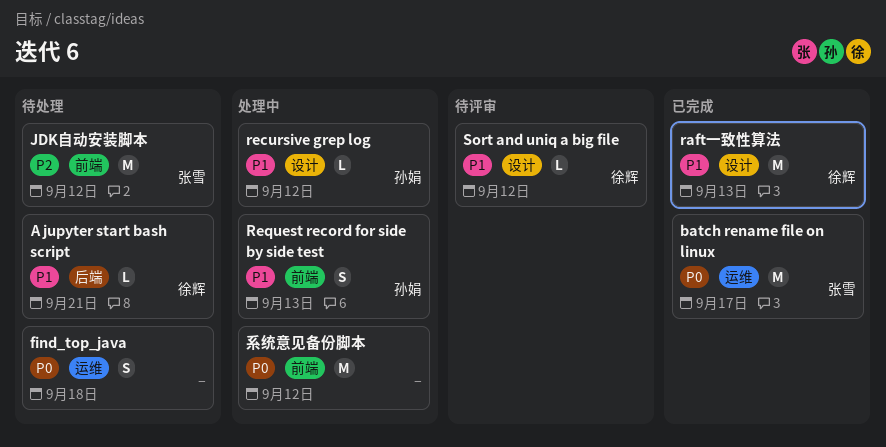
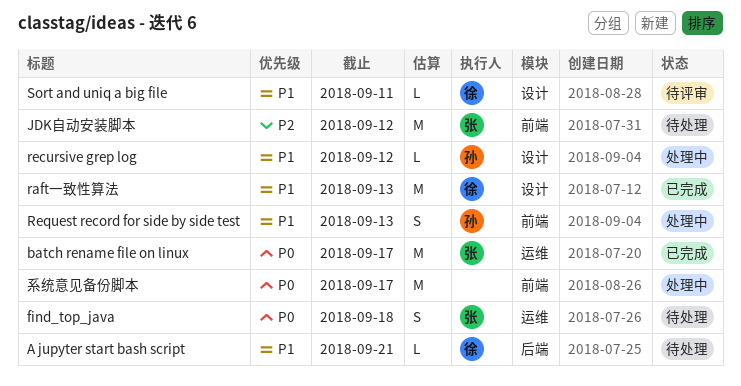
find_top_java, owner: none -> 张雪
Sort and uniq a big file, due: Sep 12 -> Sep 11
系统意见备份脚本, due: Sep 12 -> Sep 17

